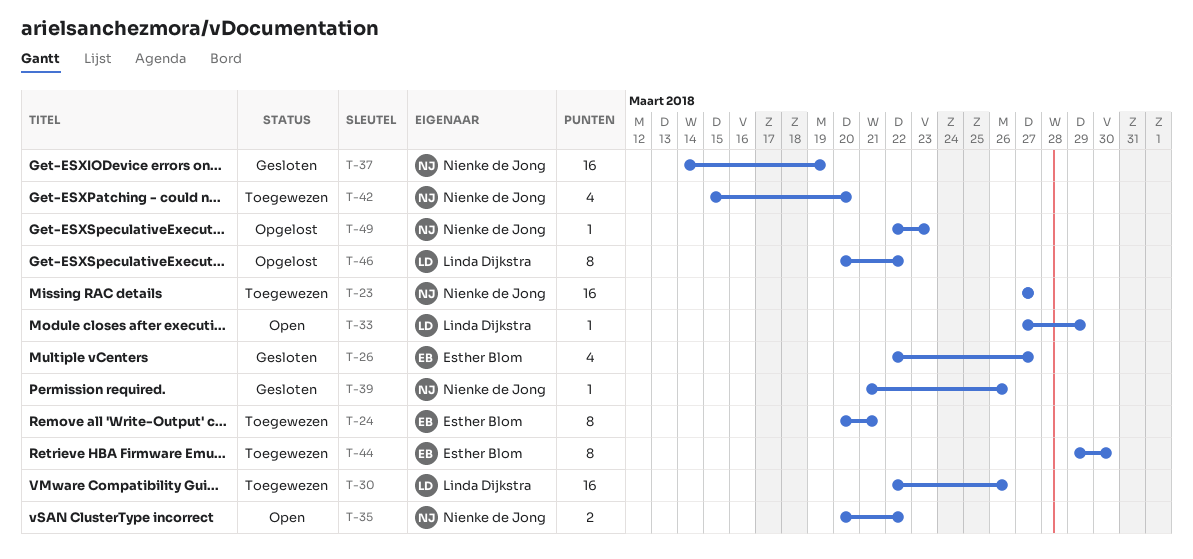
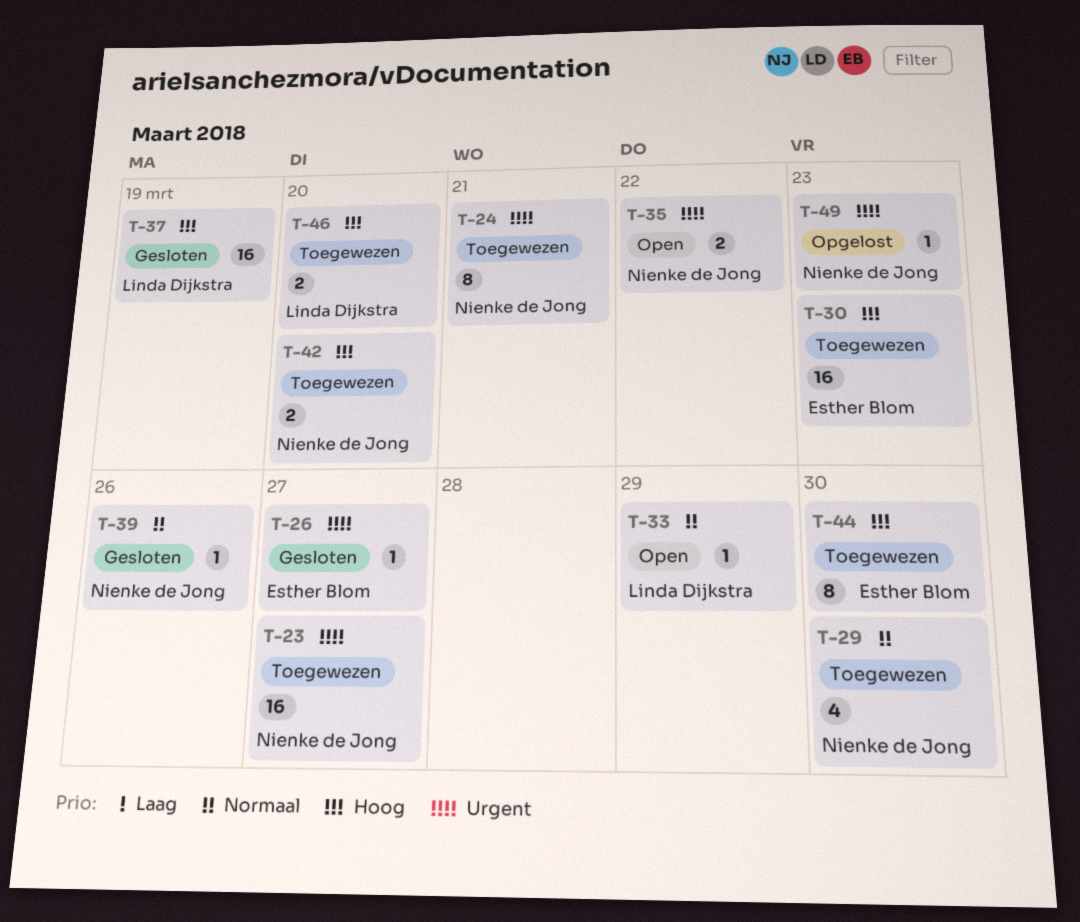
T-24, owner: Esther Blom -> Nienke de Jong
T-26, estimate: 4 -> 1
T-29: none -> present
T-30, owner: Linda Dijkstra -> Esther Blom
T-30, due: Mar 26 -> Mar 23
T-37, owner: Nienke de Jong -> Linda Dijkstra
T-42, estimate: 4 -> 2
T-46, status: Opgelost -> Toegewezen
T-46, estimate: 8 -> 2
T-46, due: Mar 22 -> Mar 20

